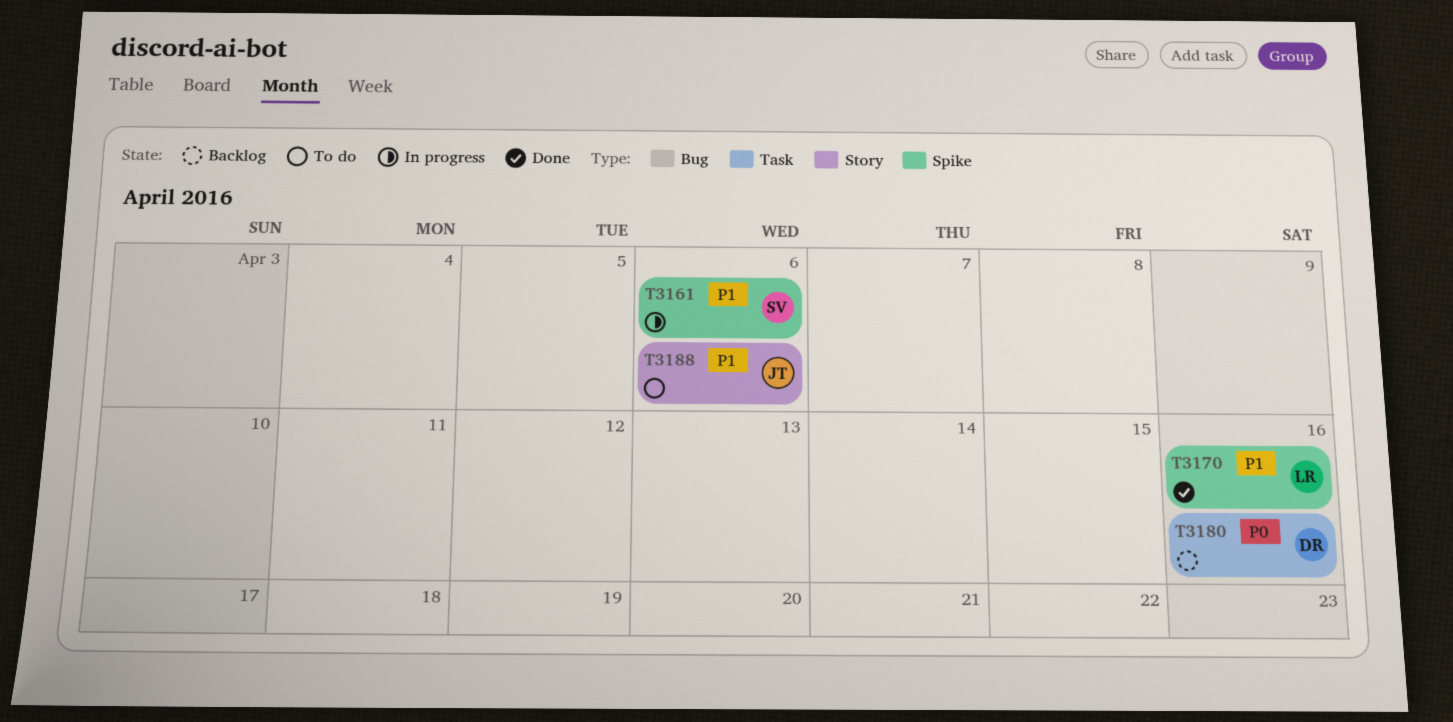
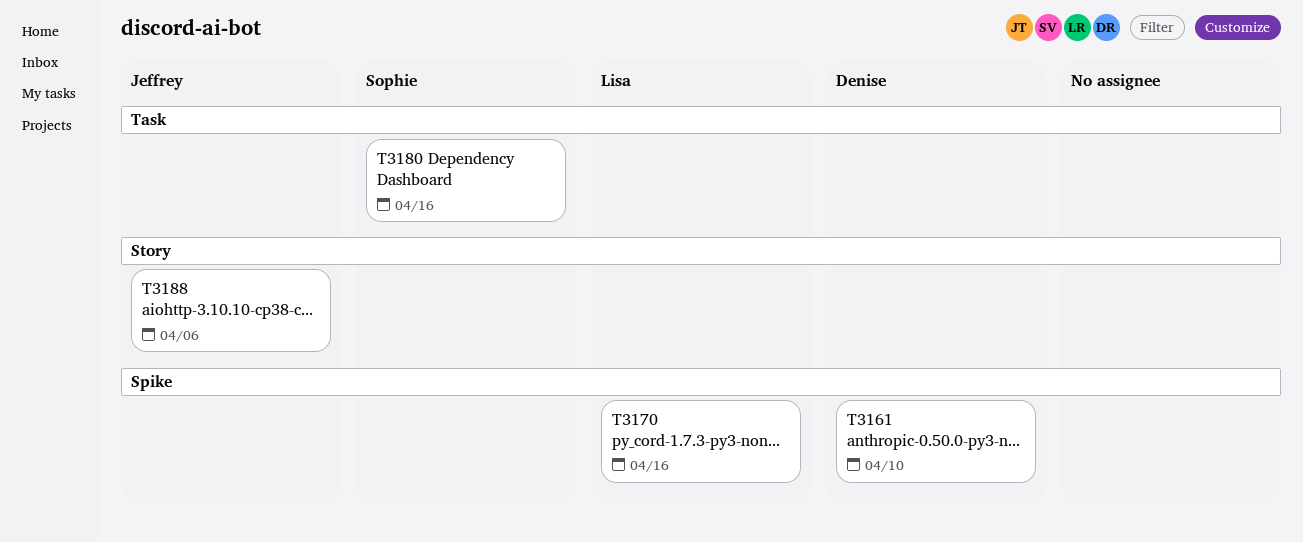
T3161, owner: Sophie -> Denise
T3161, due: Apr 6 -> Apr 10
T3180, owner: Denise -> Sophie

